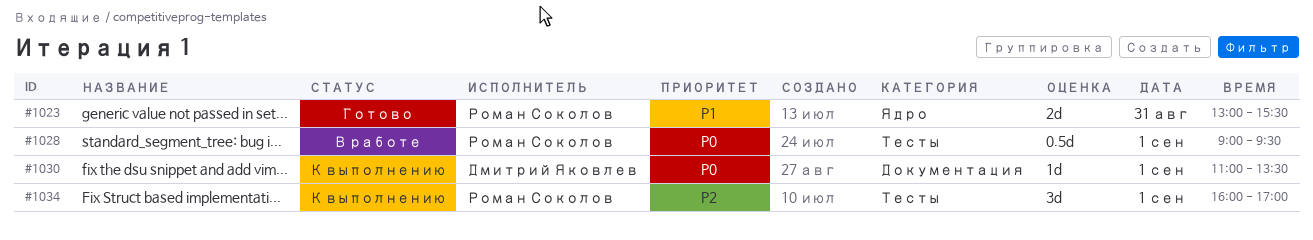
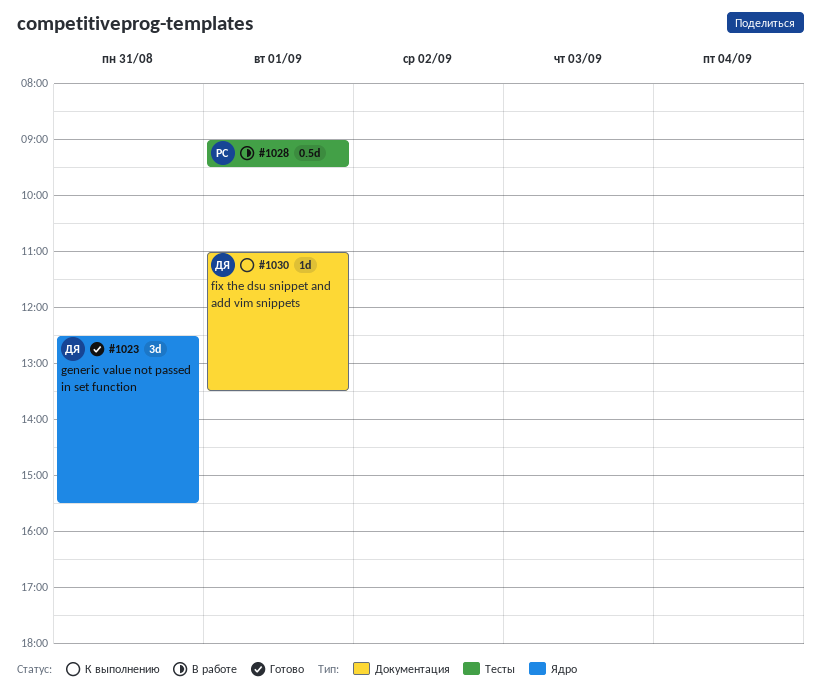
#1023, owner: Роман Соколов -> Дмитрий Яковлев
#1023, estimate: 2d -> 3d
#1023, begins: 13:00 -> 12:30
#1034: present -> none

